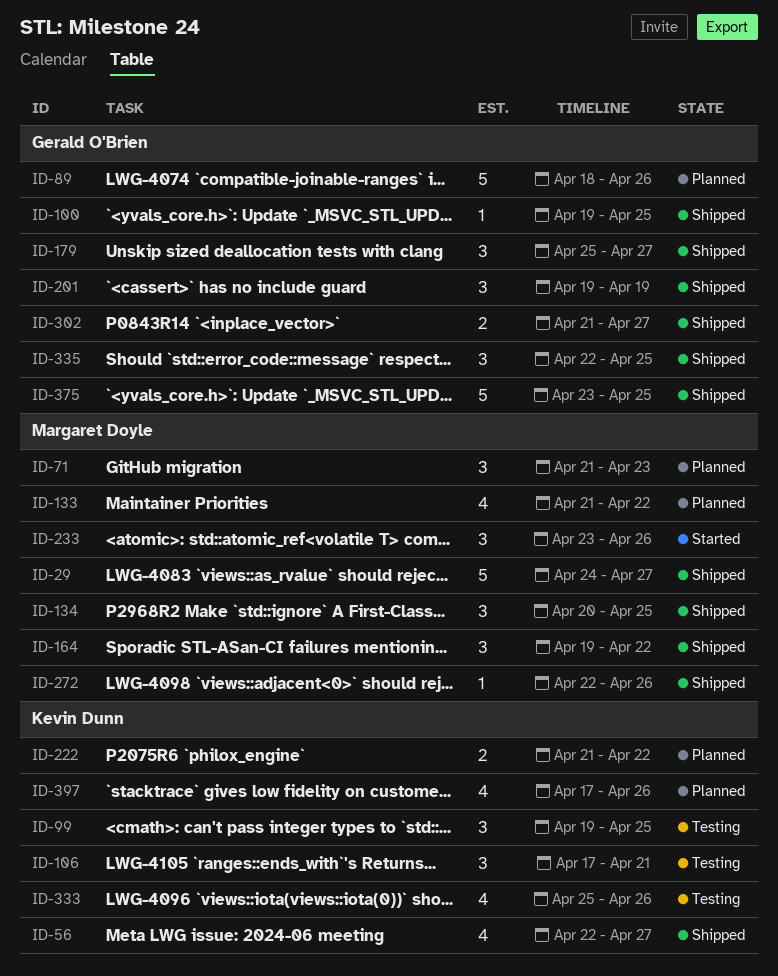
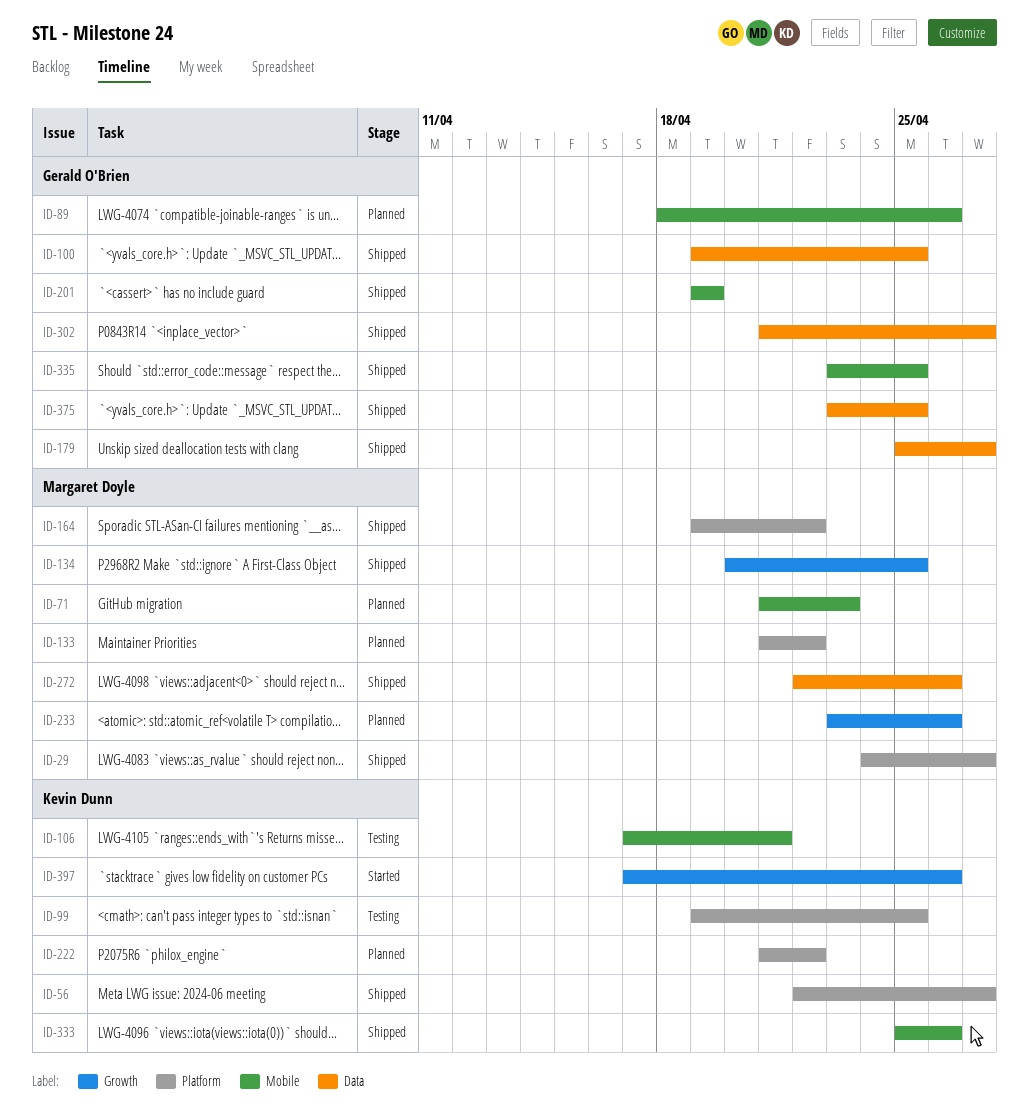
ID-233, status: Started -> Planned
ID-333, status: Testing -> Shipped
ID-335, start: Apr 22 -> Apr 23
ID-397, status: Planned -> Started

